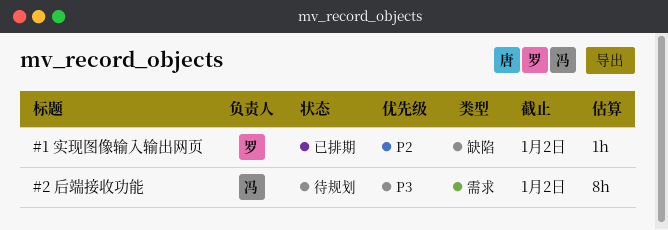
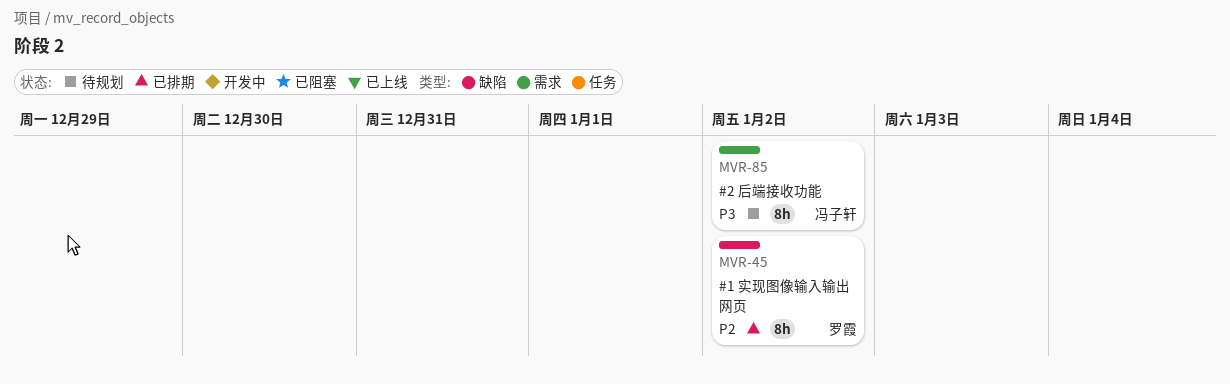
#1 实现图像输入输出网页, estimate: 1h -> 8h

